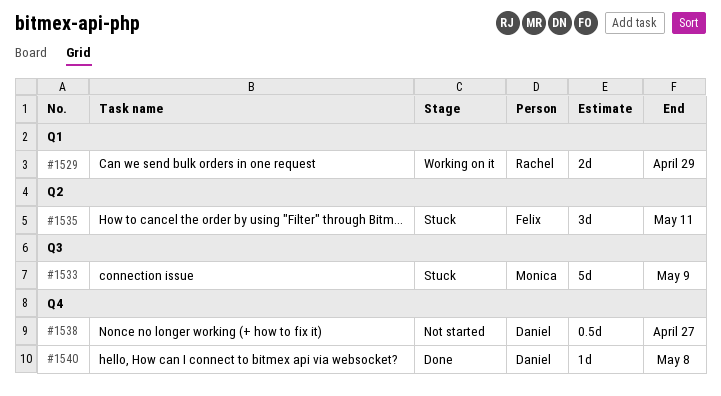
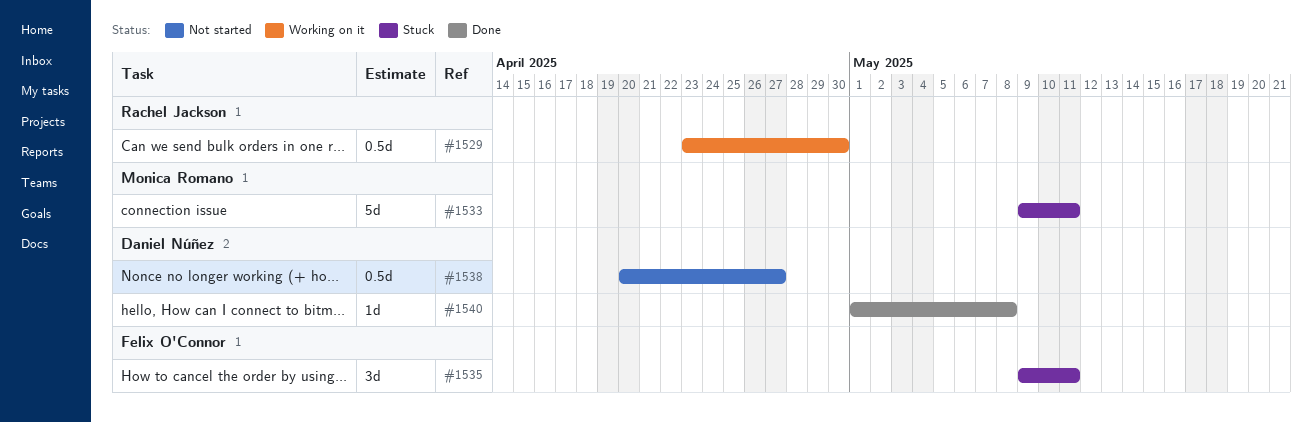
#1529, estimate: 2d -> 0.5d
#1529, due: Apr 29 -> Apr 30
#1533, due: May 9 -> May 11

